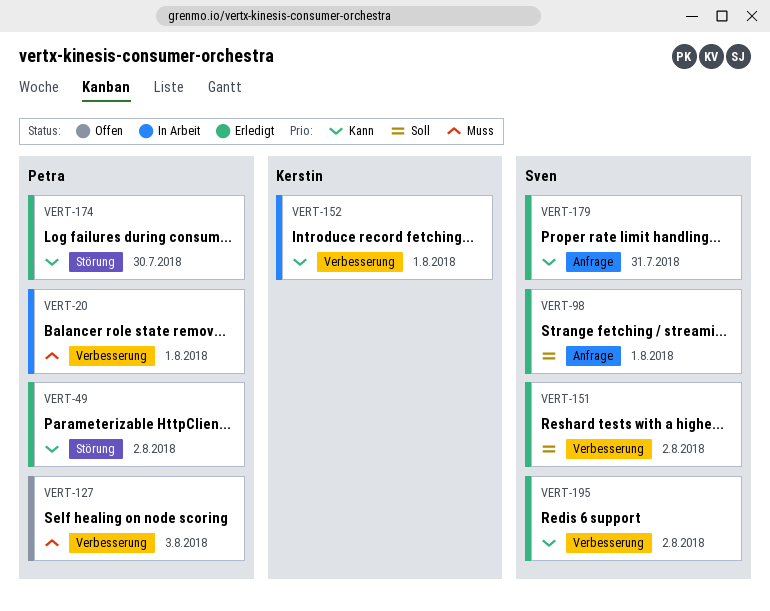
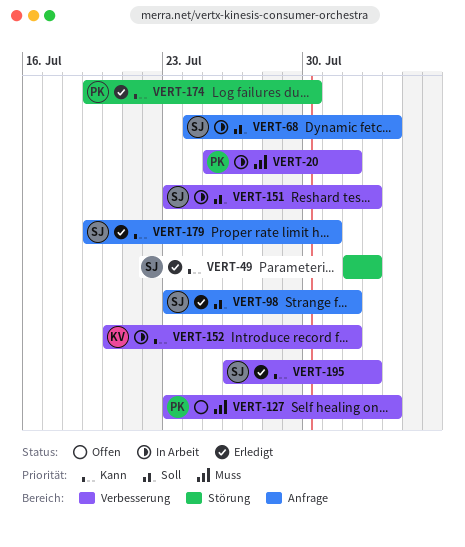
VERT-49, owner: Petra -> Sven
VERT-68: none -> present
VERT-151, status: Erledigt -> In Arbeit

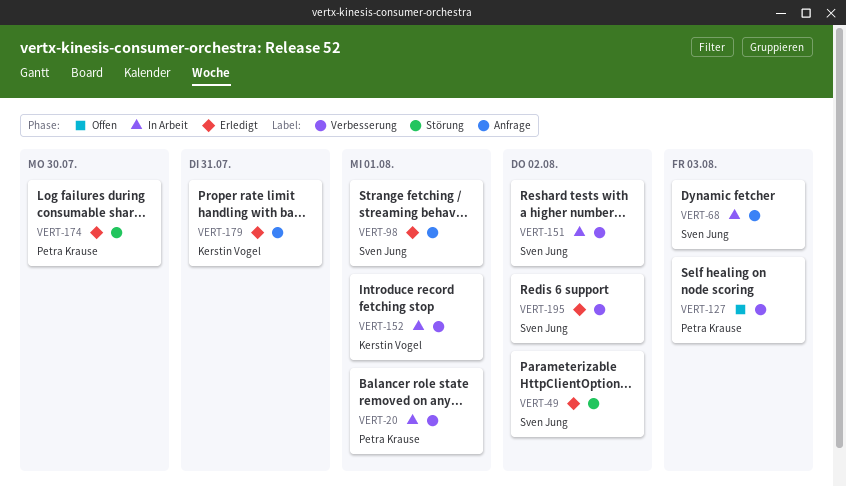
VERT-179, owner: Sven Jung -> Kerstin Vogel

